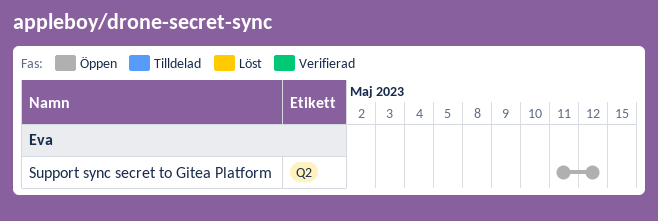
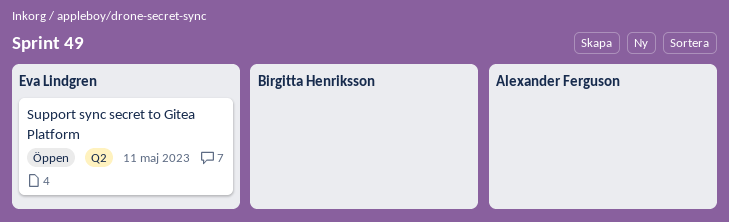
Support sync secret to Gitea Platform, due: May 12 -> May 11

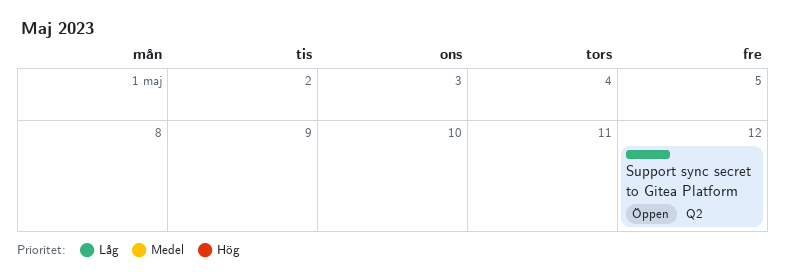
Support sync secret to Gitea Platform, due: May 11 -> May 12

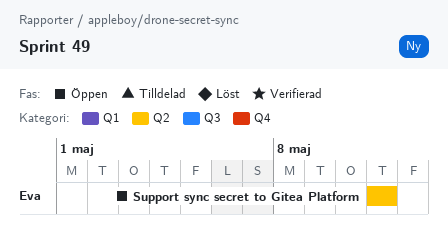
Support sync secret to Gitea Platform, due: May 12 -> May 11

